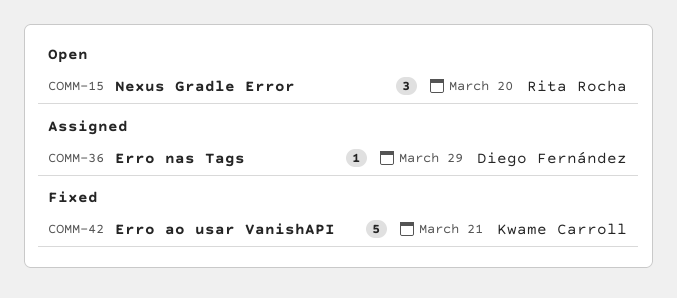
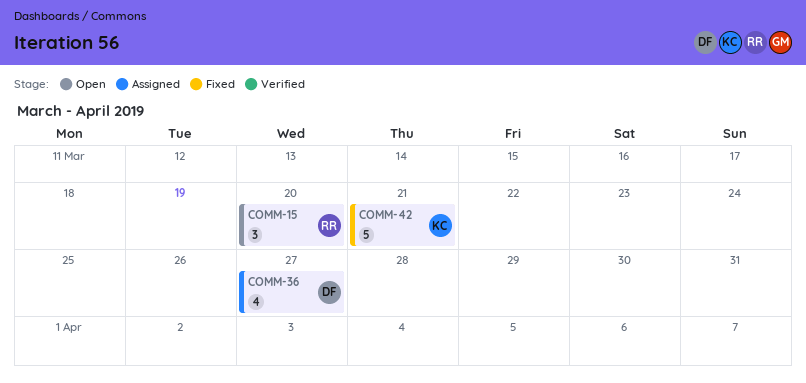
COMM-36, estimate: 1 -> 4
COMM-36, due: Mar 29 -> Mar 27

